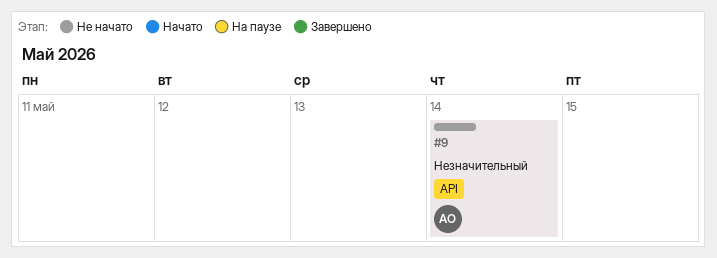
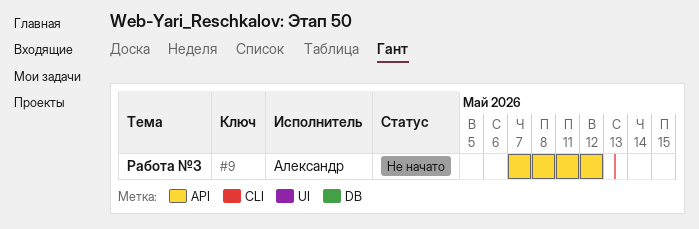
#9, due: May 14 -> May 12

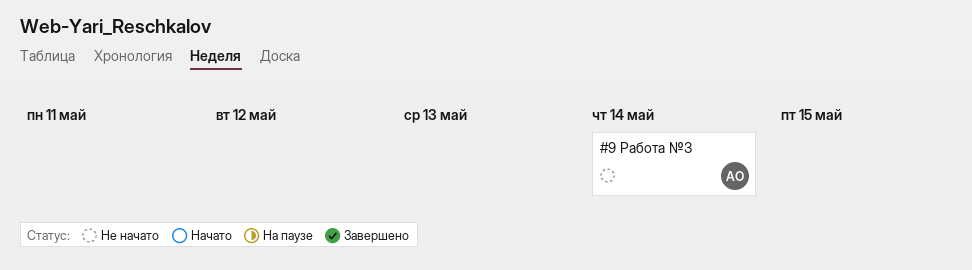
#9, due: May 12 -> May 14

